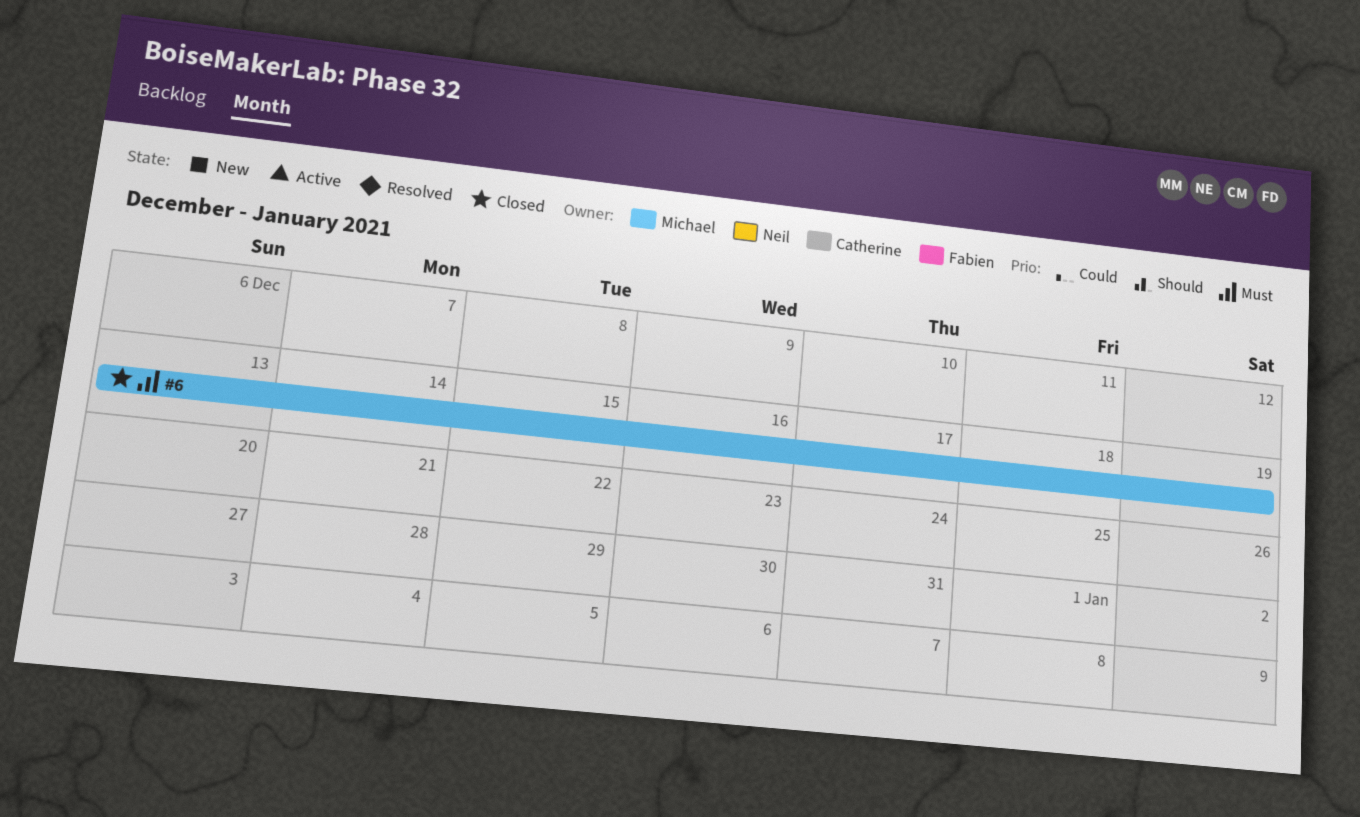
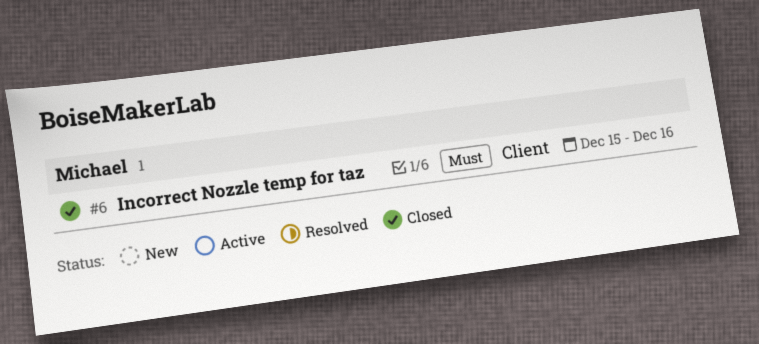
#6, start: Dec 13 -> Dec 15
#6, due: Dec 19 -> Dec 16

